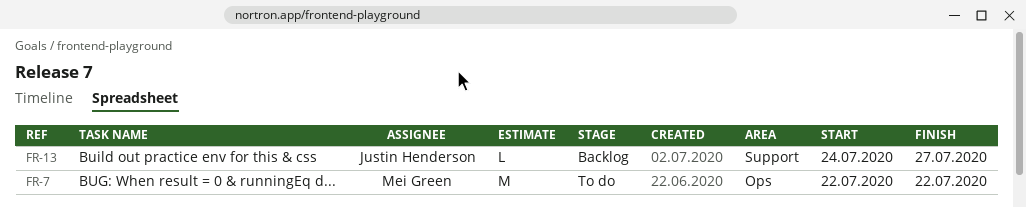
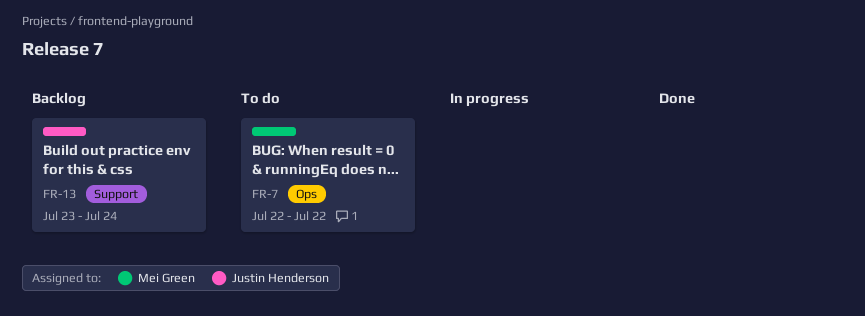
FR-13, start: Jul 24 -> Jul 23
FR-13, due: Jul 27 -> Jul 24

